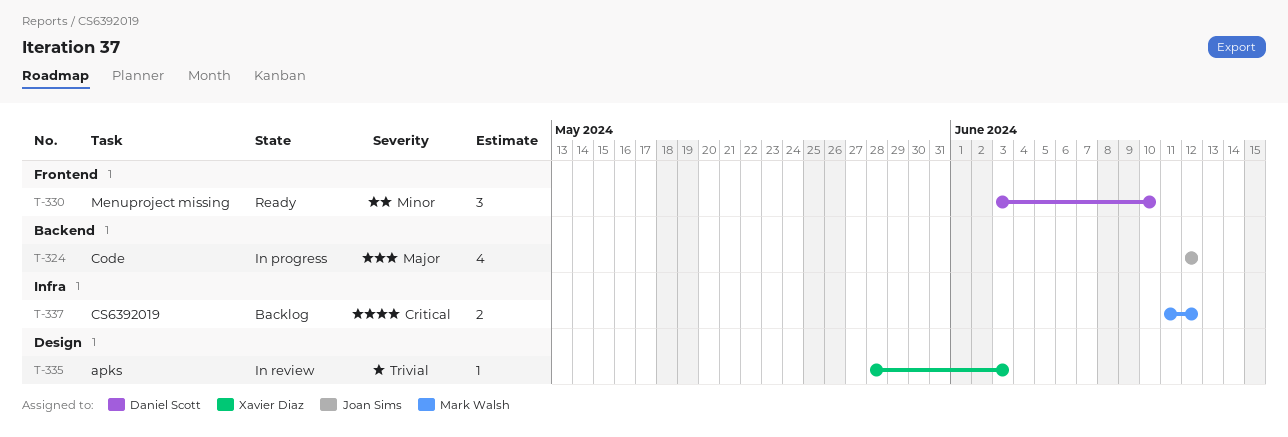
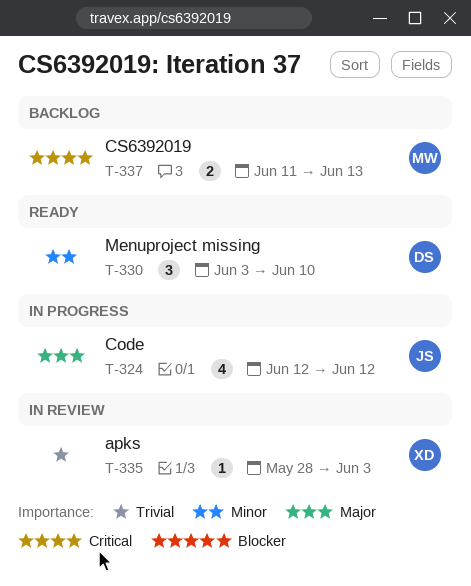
T-337, due: Jun 12 -> Jun 13

